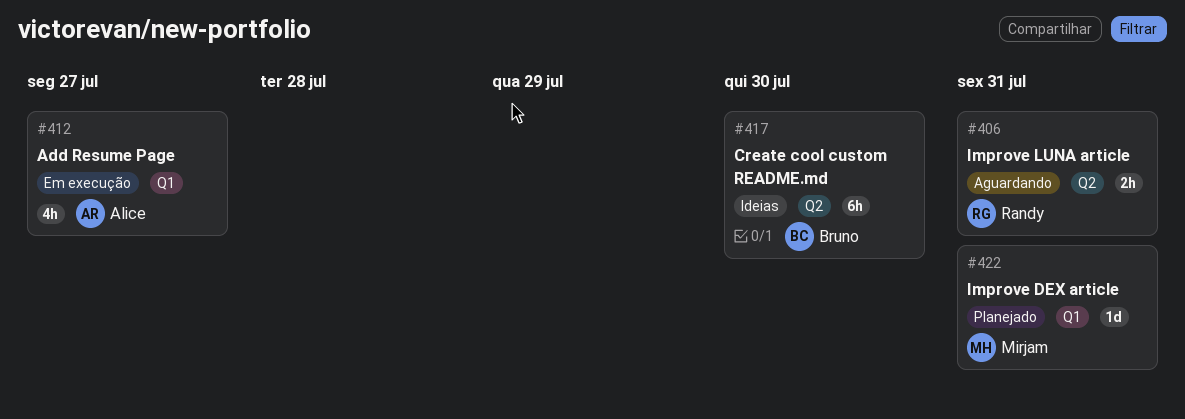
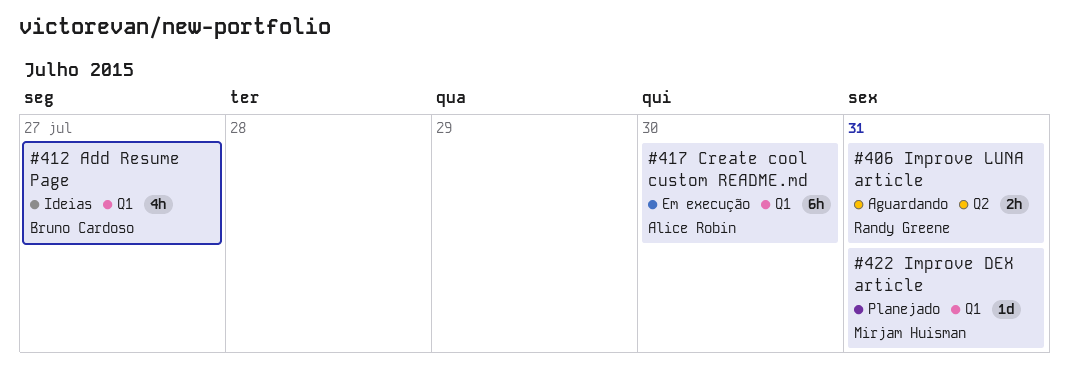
#412, status: Em execução -> Ideias
#412, owner: Alice Robin -> Bruno Cardoso
#417, status: Ideias -> Em execução
#417, owner: Bruno Cardoso -> Alice Robin
#417, label: Q2 -> Q1

